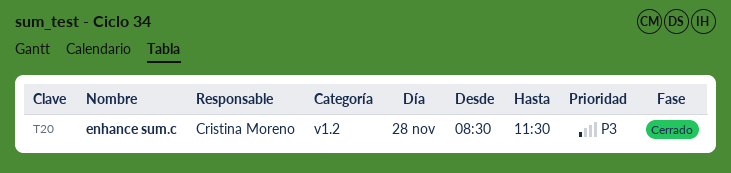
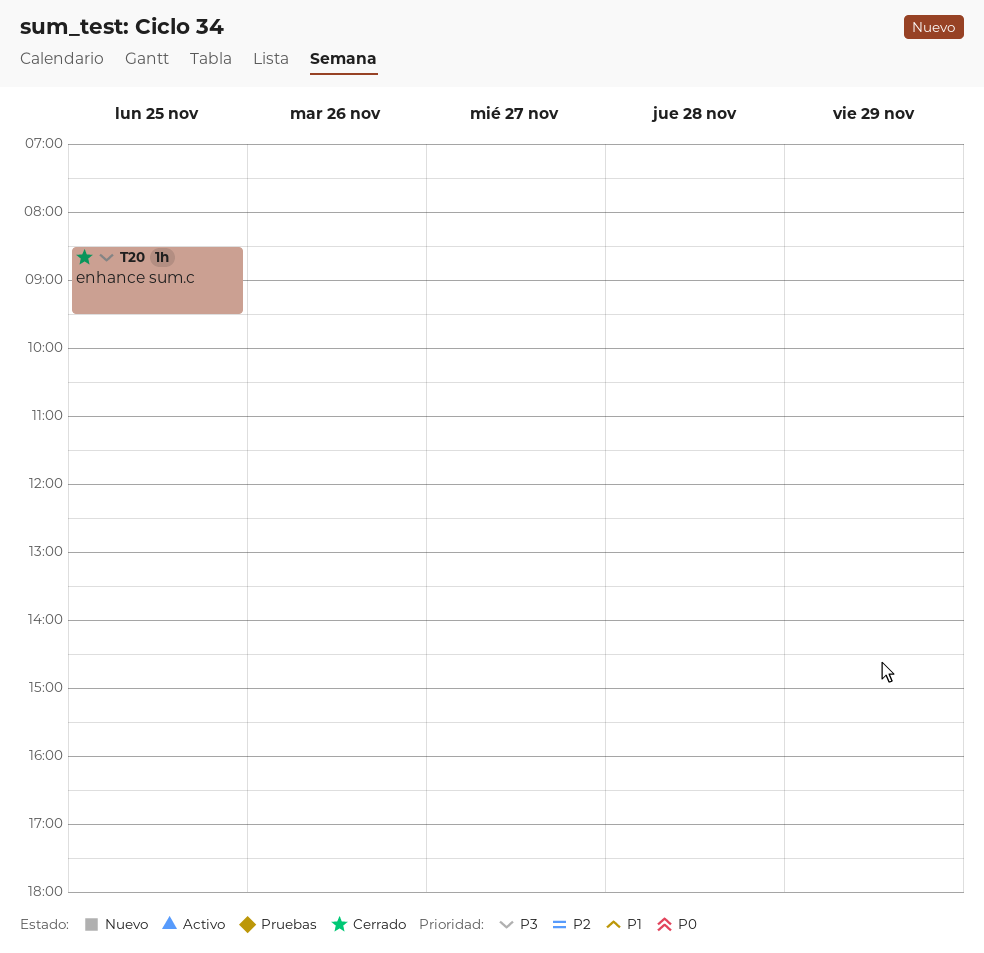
T20, day: Nov 28 -> Nov 25
T20, ends: 11:30 -> 09:30

